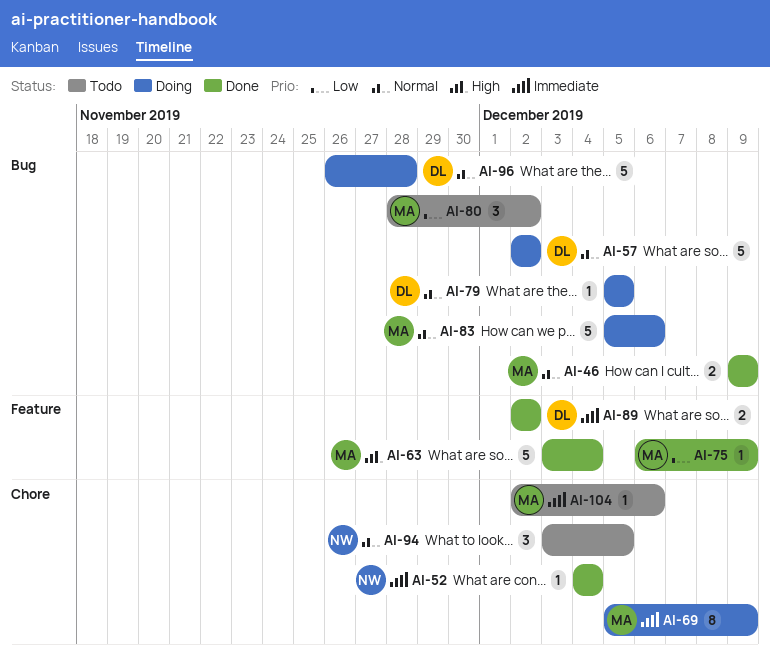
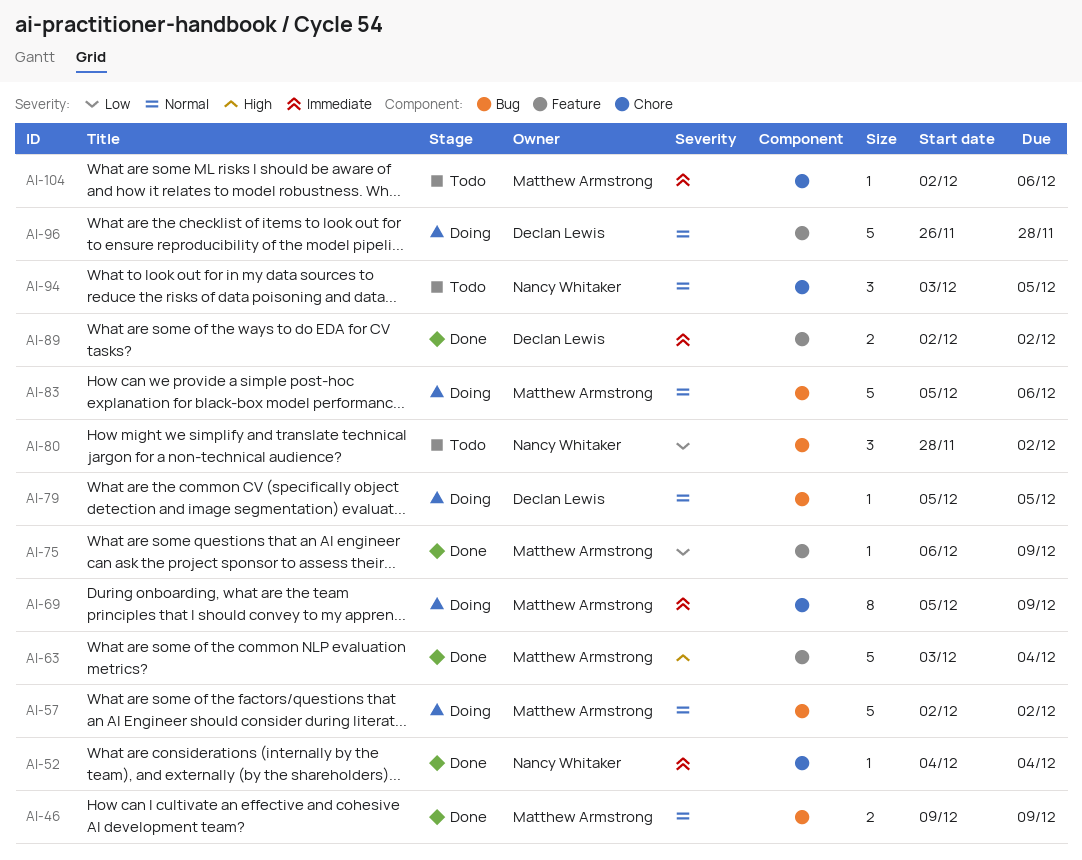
AI-57, owner: Declan Lewis -> Matthew Armstrong
AI-80, owner: Matthew Armstrong -> Nancy Whitaker
AI-96, label: Bug -> Feature

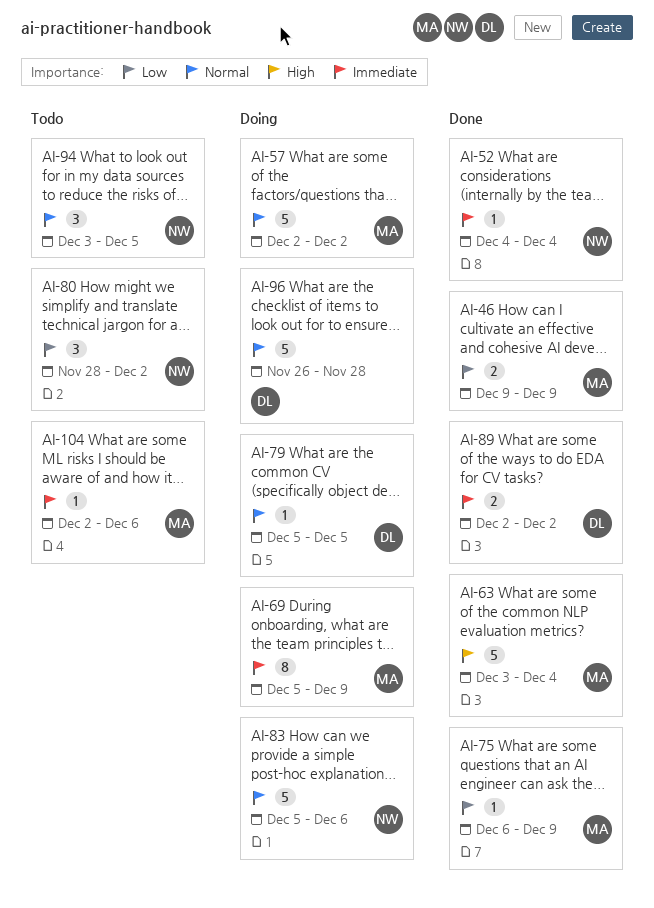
AI-46, priority: Normal -> Low
AI-83, owner: Matthew Armstrong -> Nancy Whitaker

